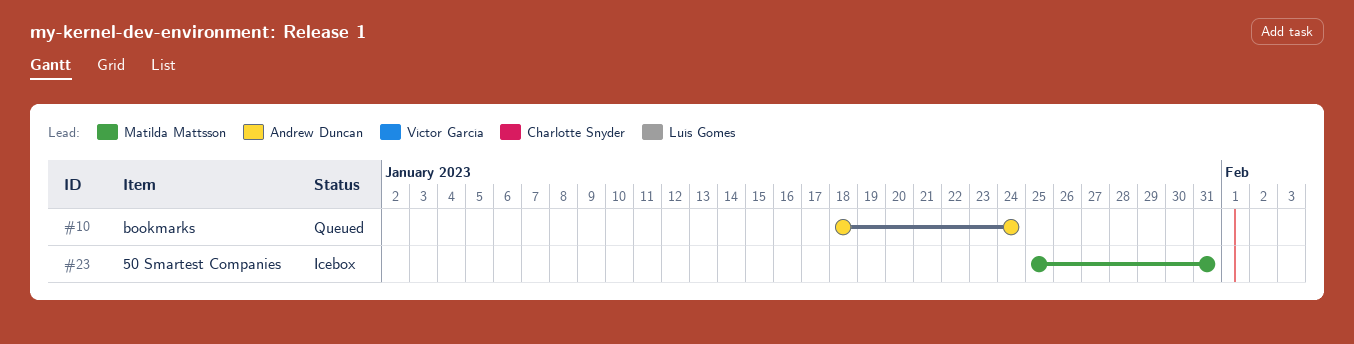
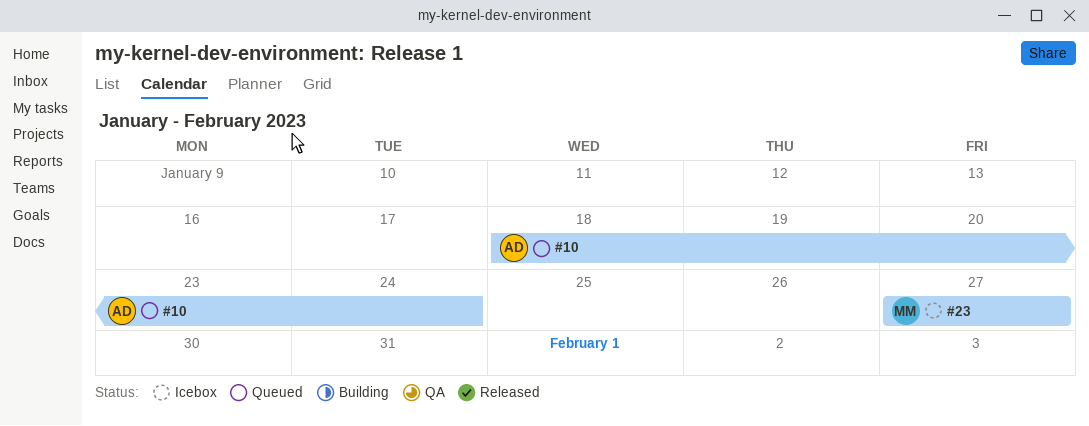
#23, start: Jan 25 -> Jan 27
#23, due: Jan 31 -> Jan 27

